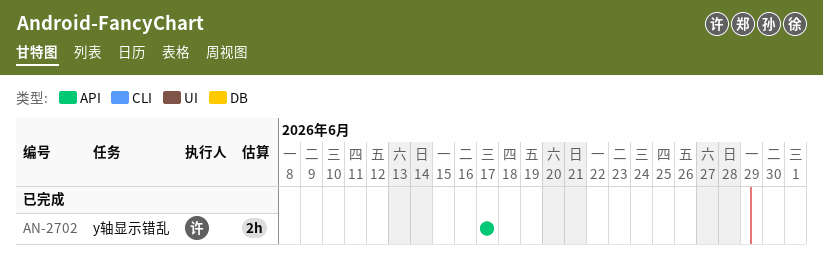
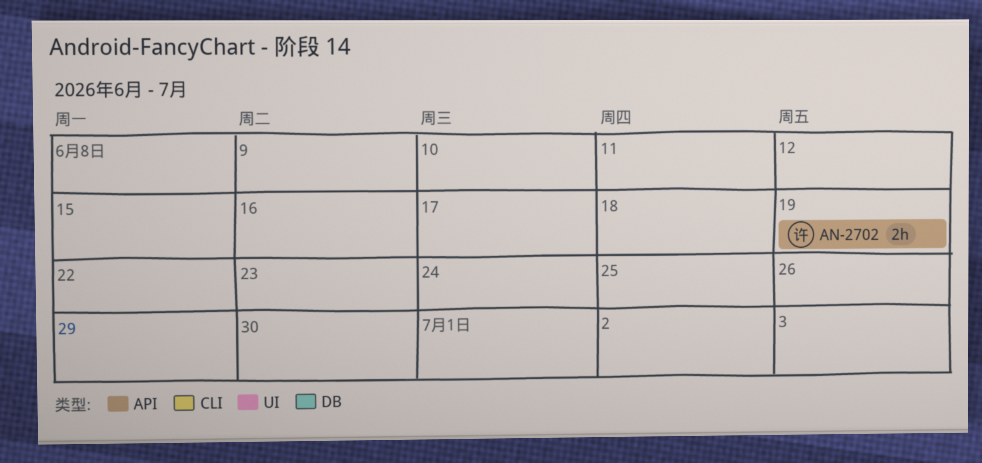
AN-2702, start: Jun 17 -> Jun 19
AN-2702, due: Jun 17 -> Jun 19

